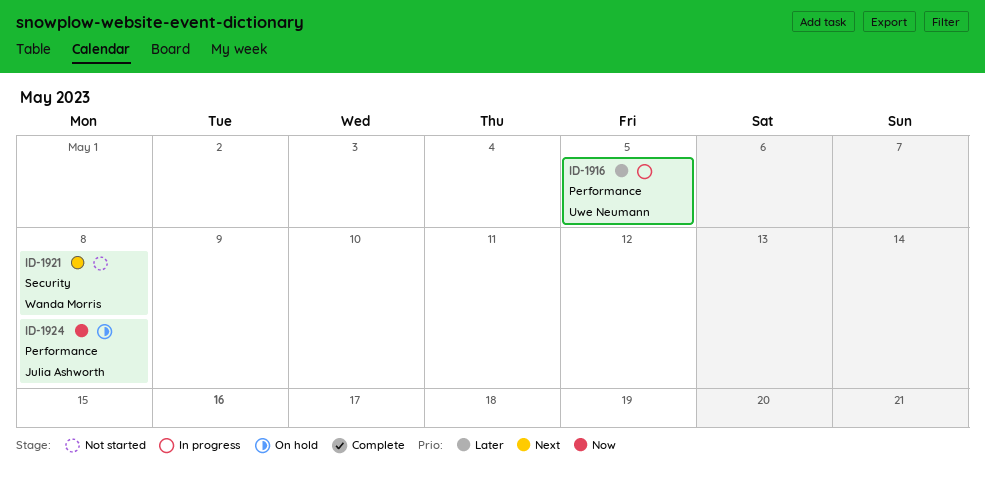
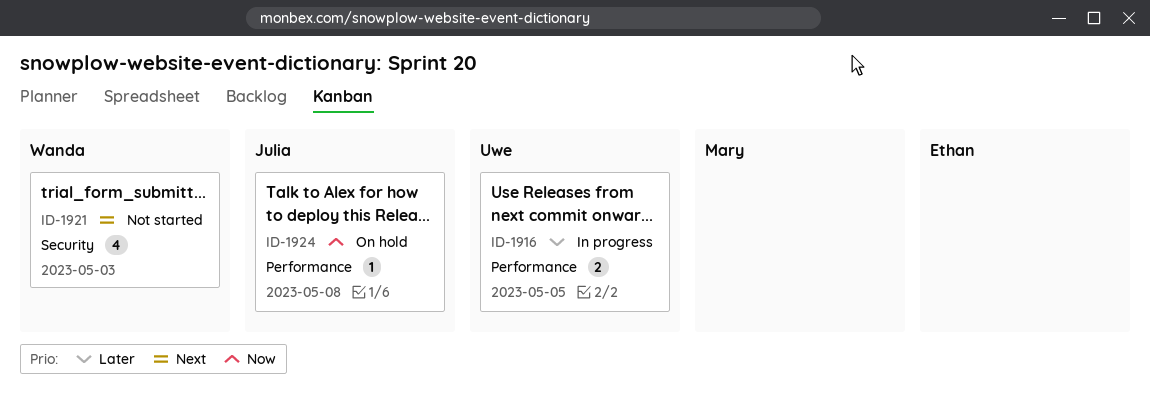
ID-1921, due: May 8 -> May 3

